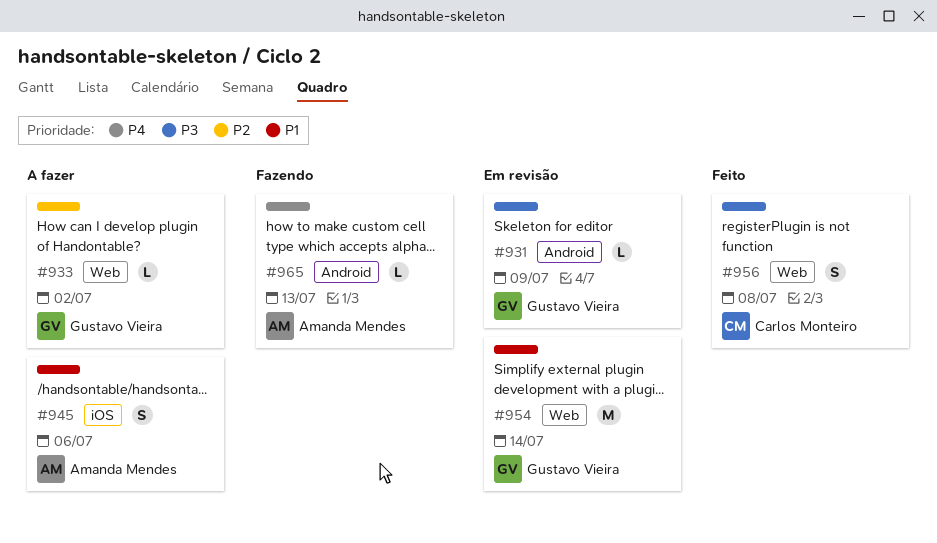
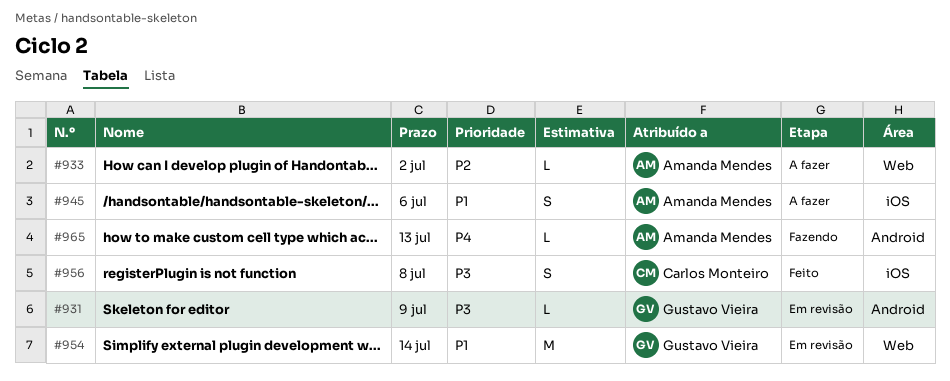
#933, owner: Gustavo Vieira -> Amanda Mendes
#956, label: Web -> iOS

